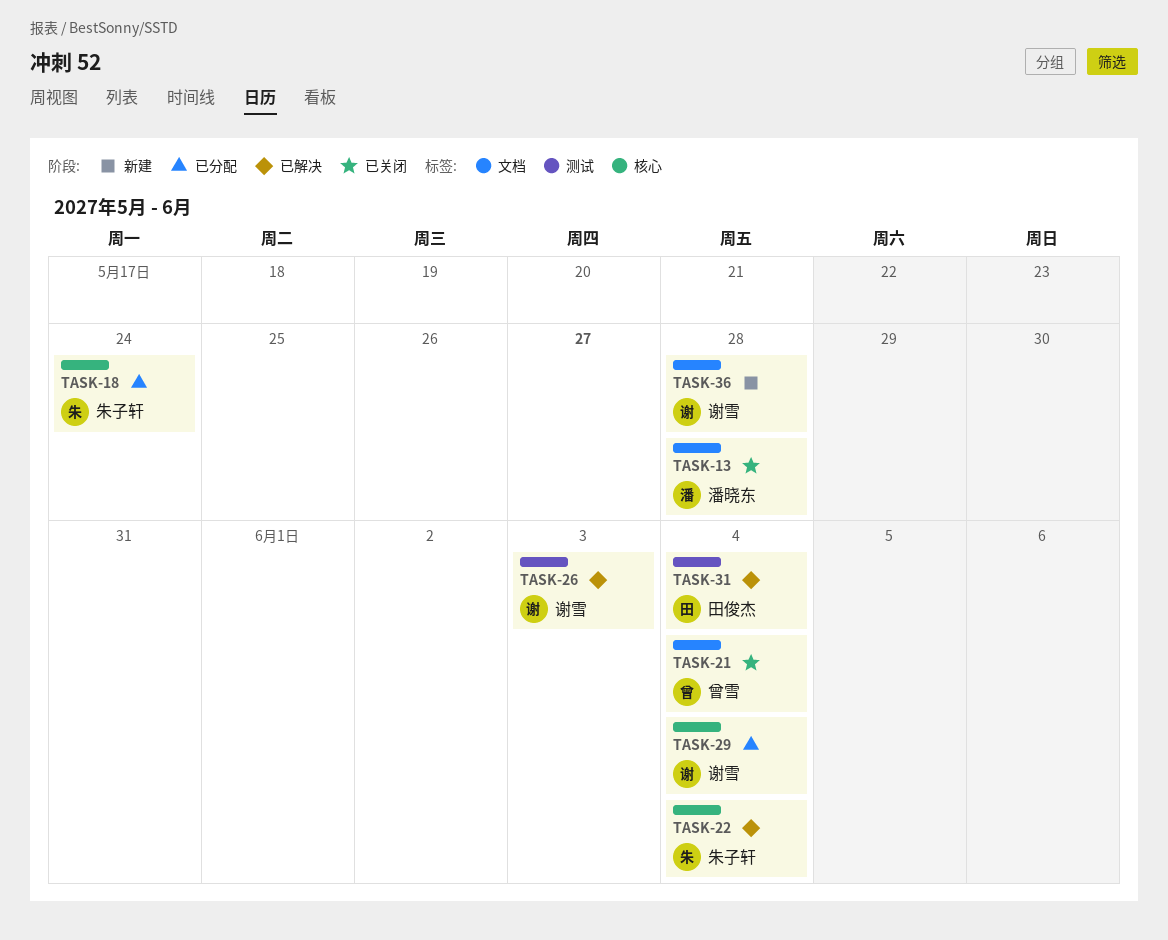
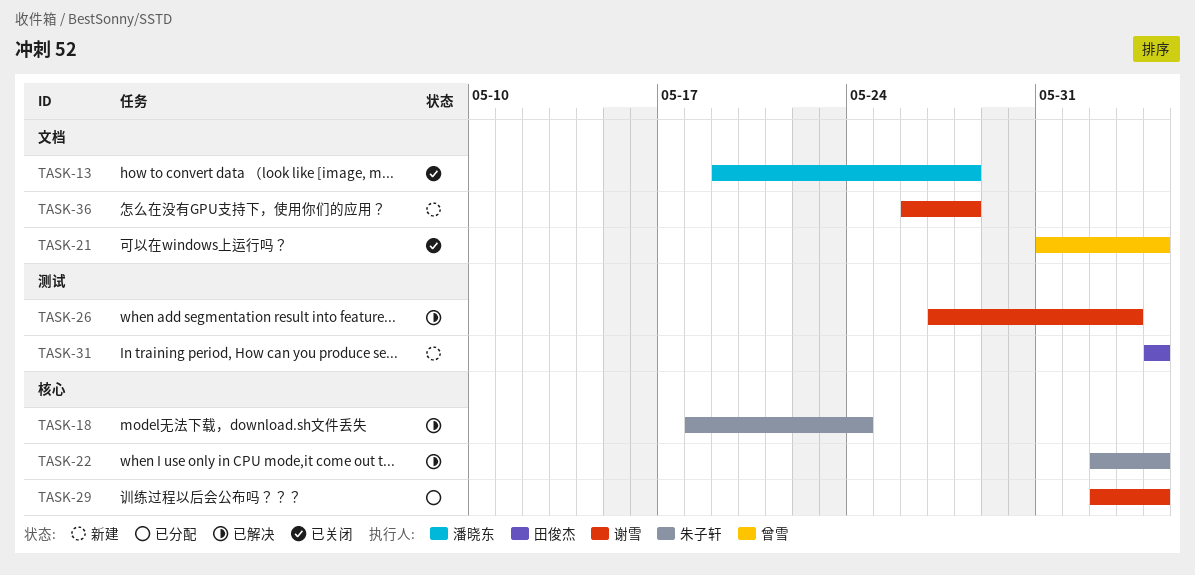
TASK-18, status: 已分配 -> 已解决
TASK-31, status: 已解决 -> 新建

